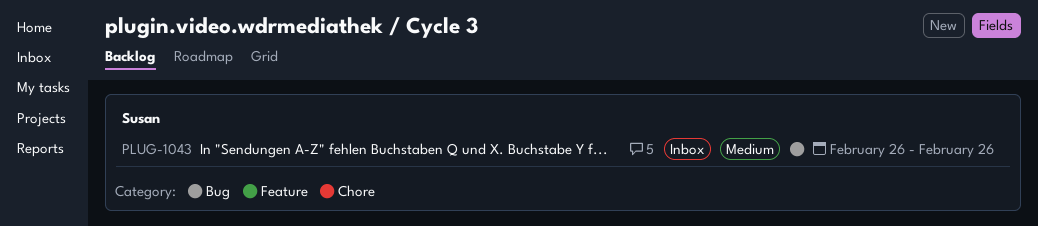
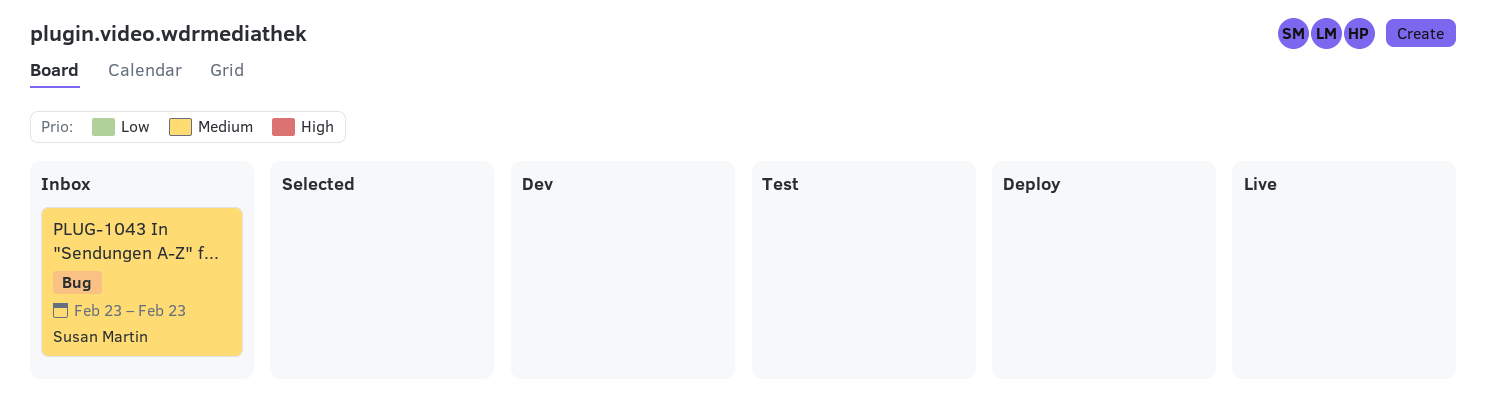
PLUG-1043, start: Feb 26 -> Feb 23
PLUG-1043, due: Feb 26 -> Feb 23

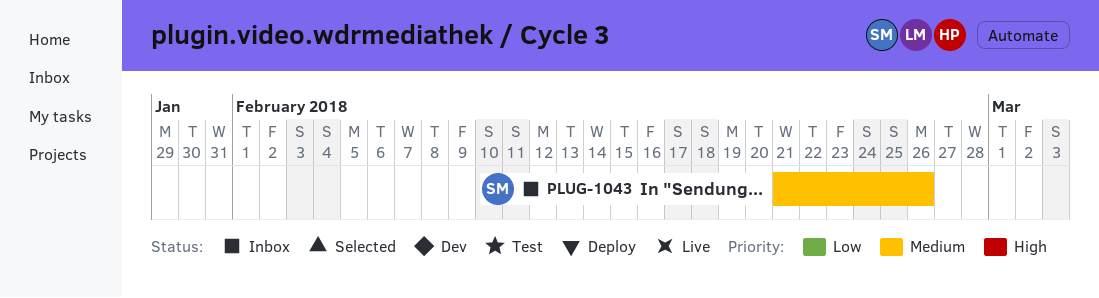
PLUG-1043, start: Feb 23 -> Feb 21
PLUG-1043, due: Feb 23 -> Feb 26

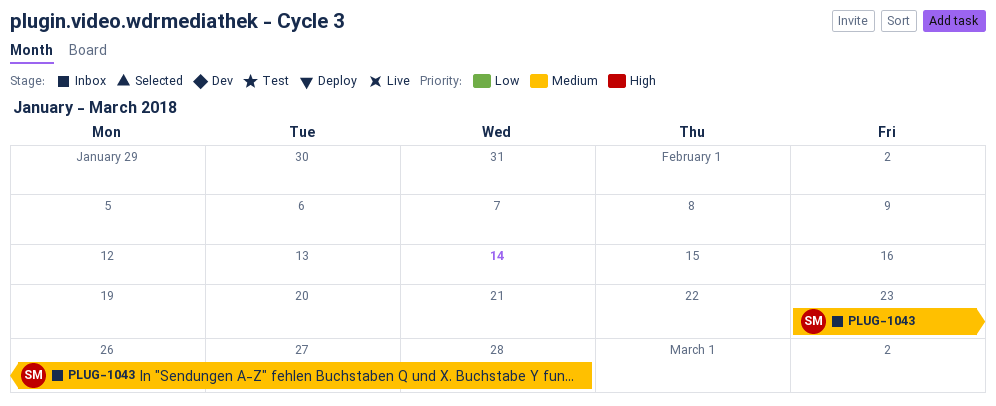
PLUG-1043, start: Feb 21 -> Feb 23
PLUG-1043, due: Feb 26 -> Feb 28

